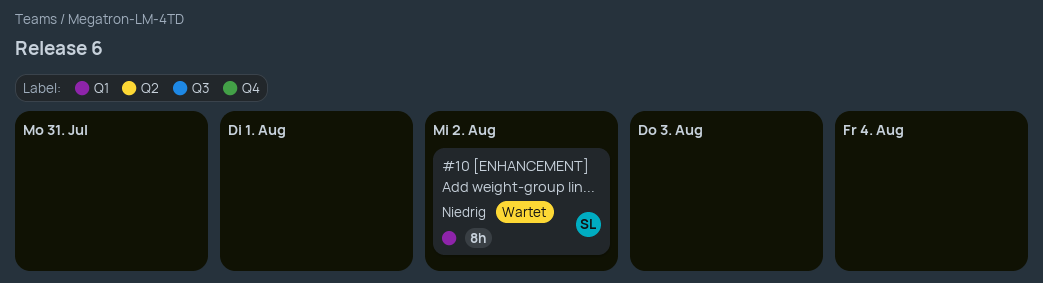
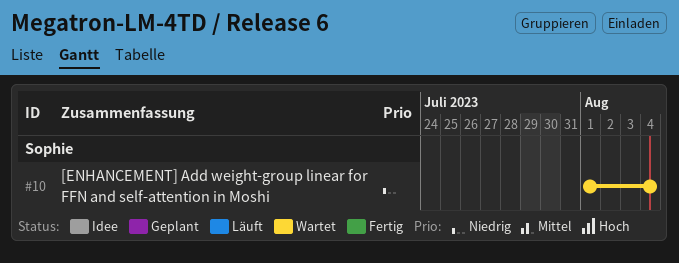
#10, due: Aug 2 -> Aug 4

